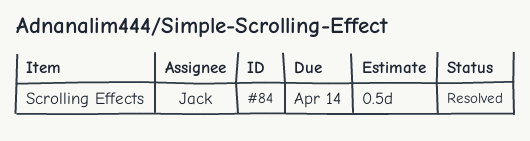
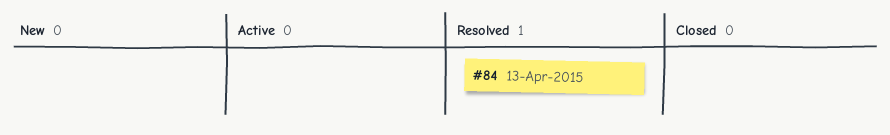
#84, due: Apr 14 -> Apr 13

